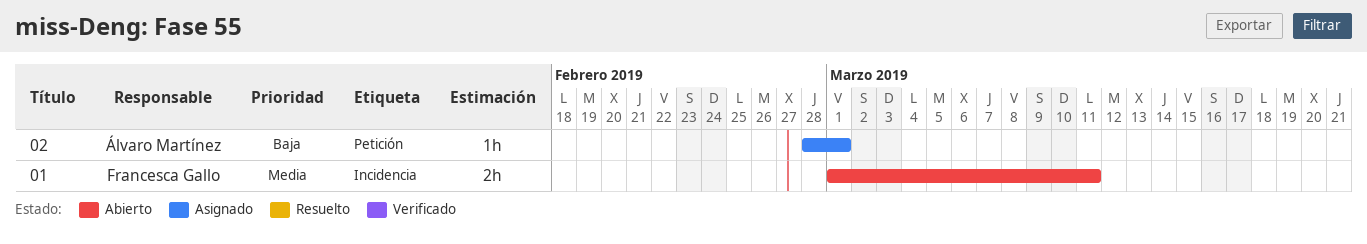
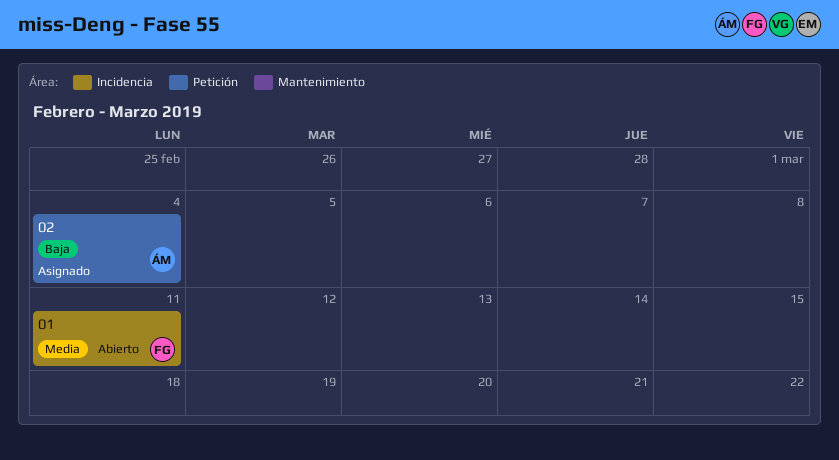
02, due: Mar 1 -> Mar 4

